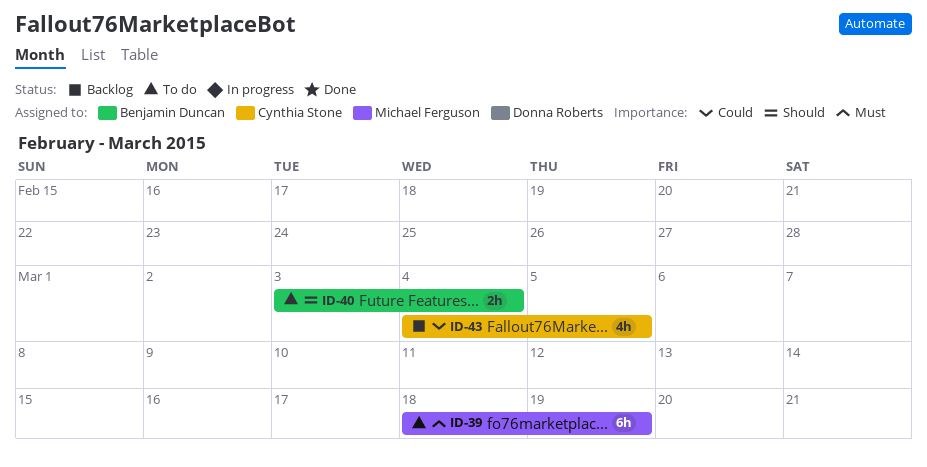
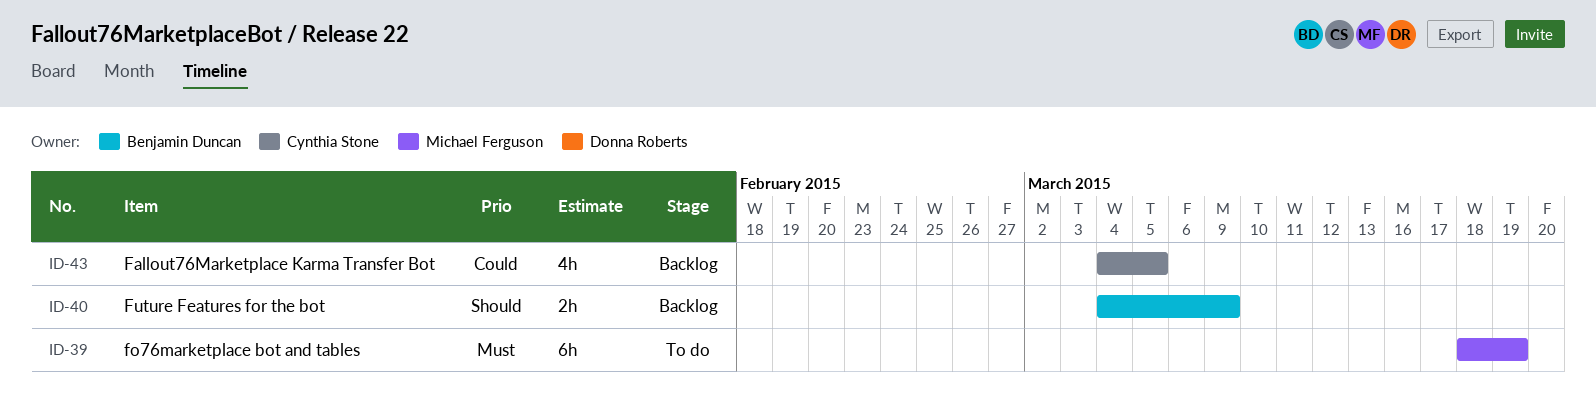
ID-40, status: To do -> Backlog
ID-40, start: Mar 3 -> Mar 4
ID-40, due: Mar 4 -> Mar 9

